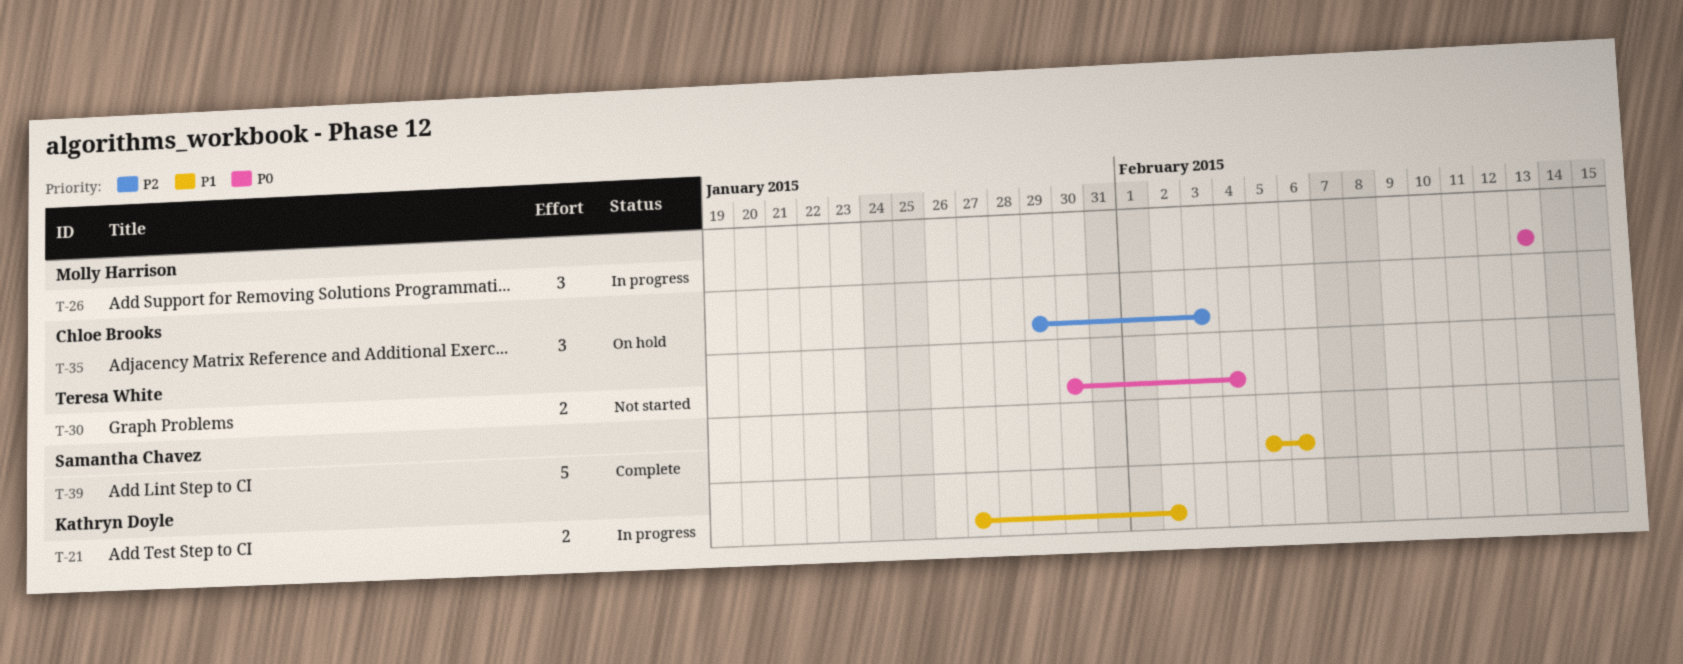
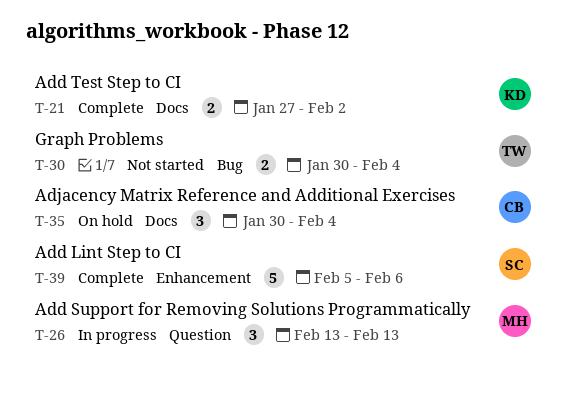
T-21, status: In progress -> Complete
T-35, start: Jan 29 -> Jan 30
T-35, due: Feb 3 -> Feb 4

